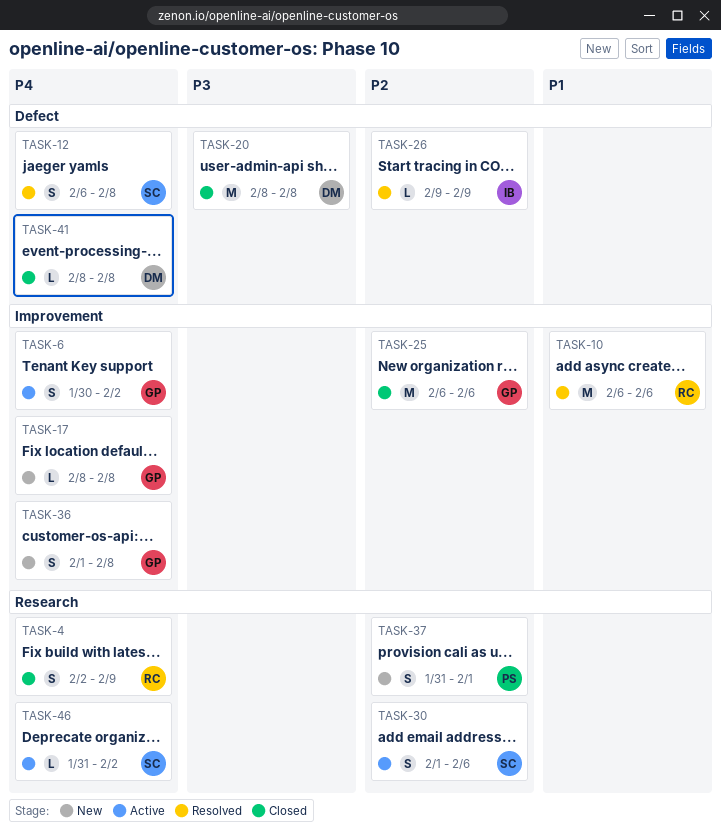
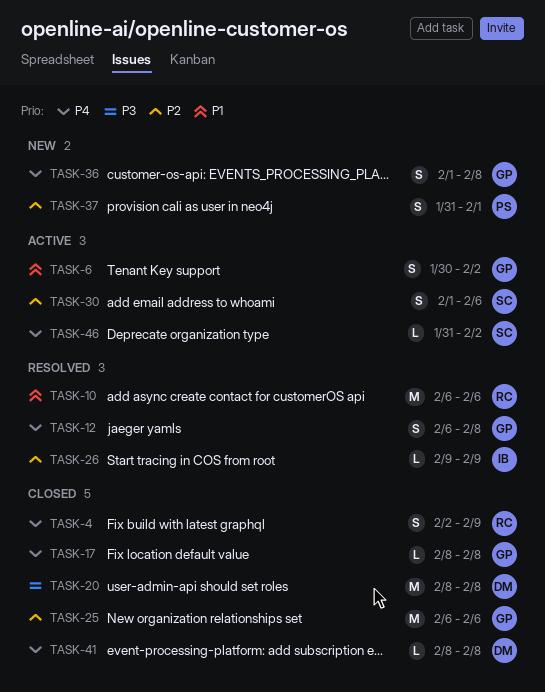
TASK-6, priority: P4 -> P1
TASK-12, owner: SC -> GP
TASK-17, status: New -> Closed

